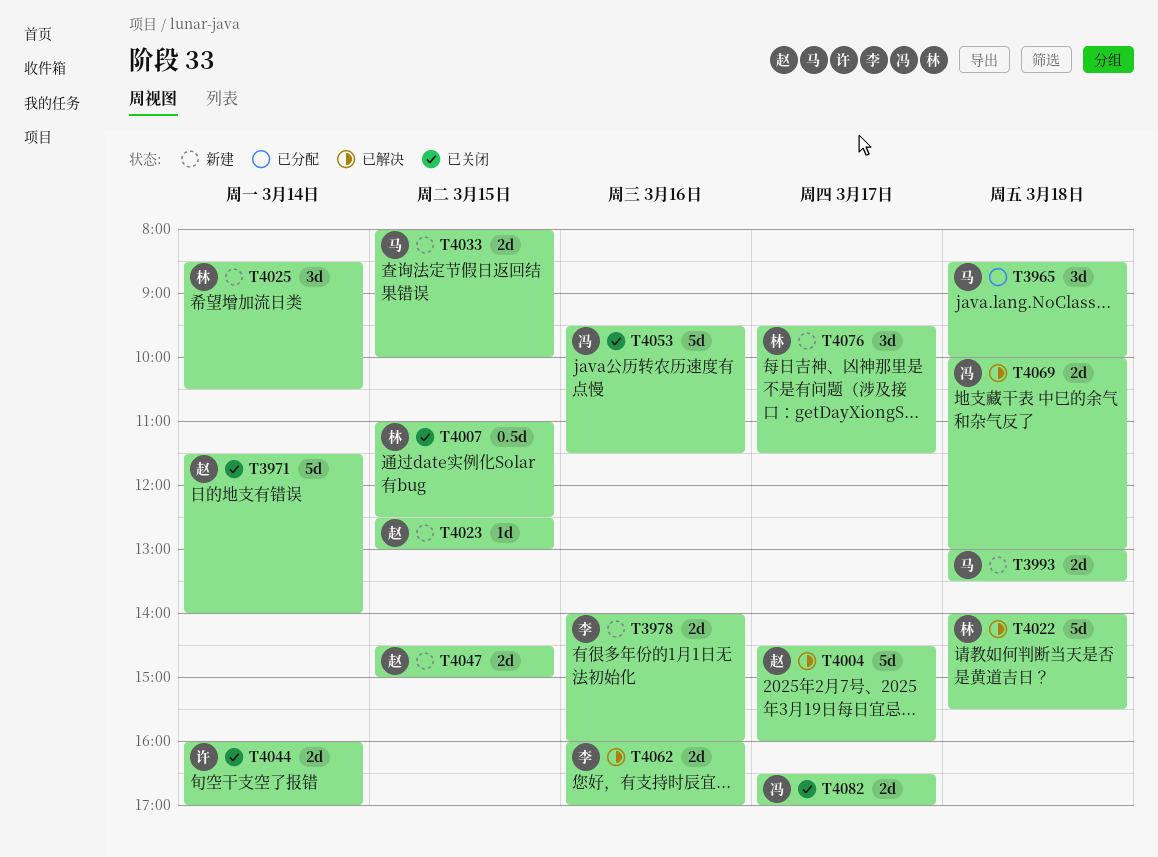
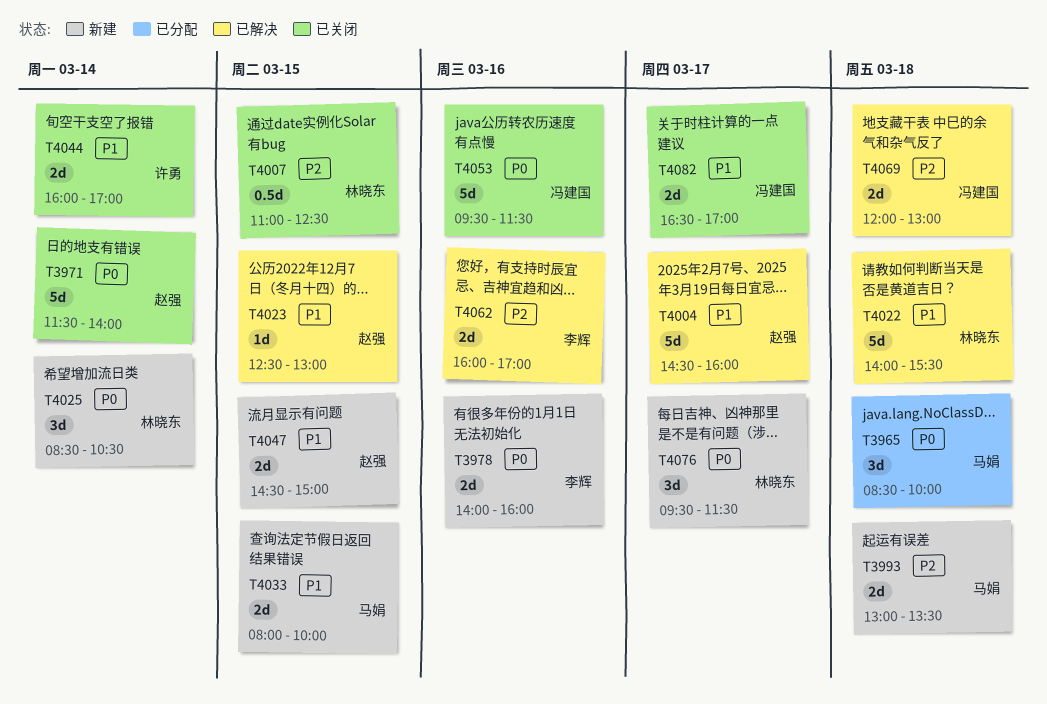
T4023, status: 新建 -> 已解决
T4069, begins: 10:00 -> 12:00

